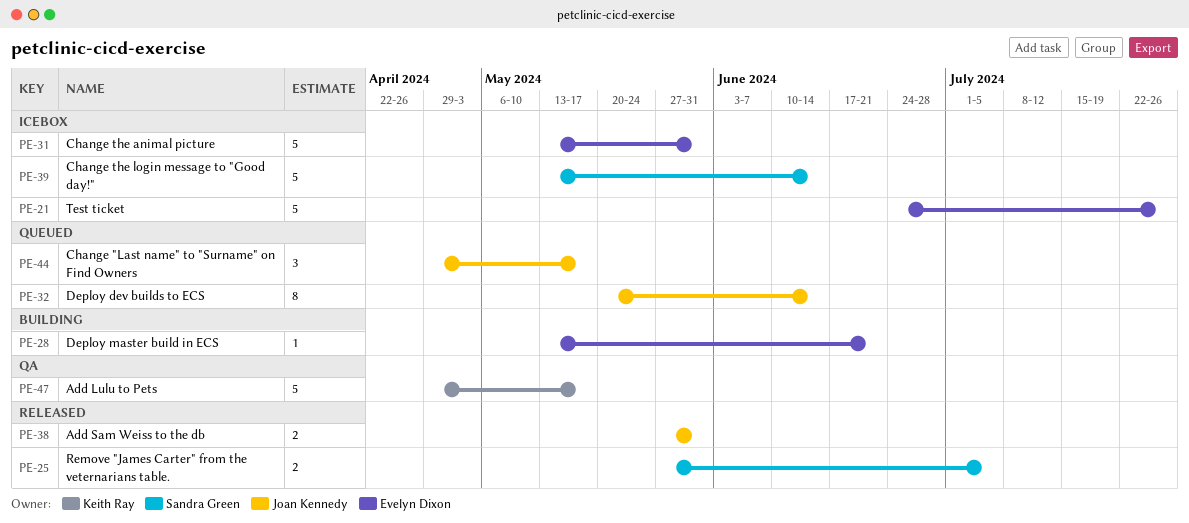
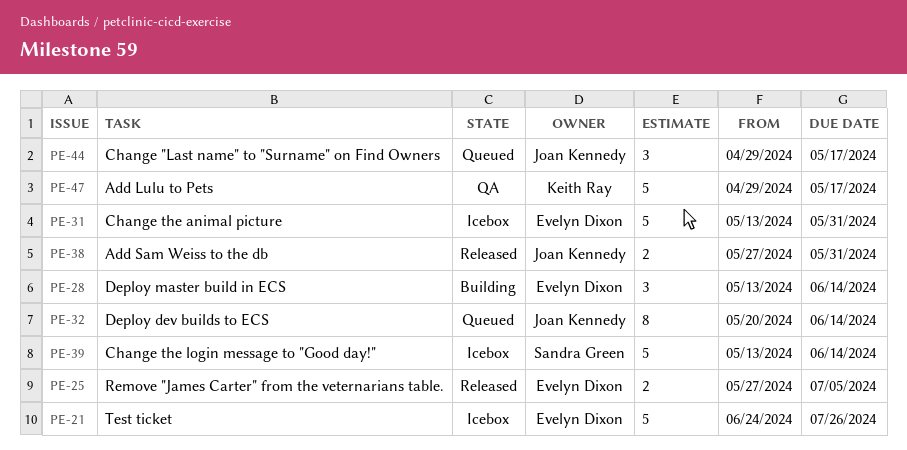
PE-25, owner: Sandra Green -> Evelyn Dixon
PE-28, estimate: 1 -> 3
PE-28, due: Jun 21 -> Jun 14

